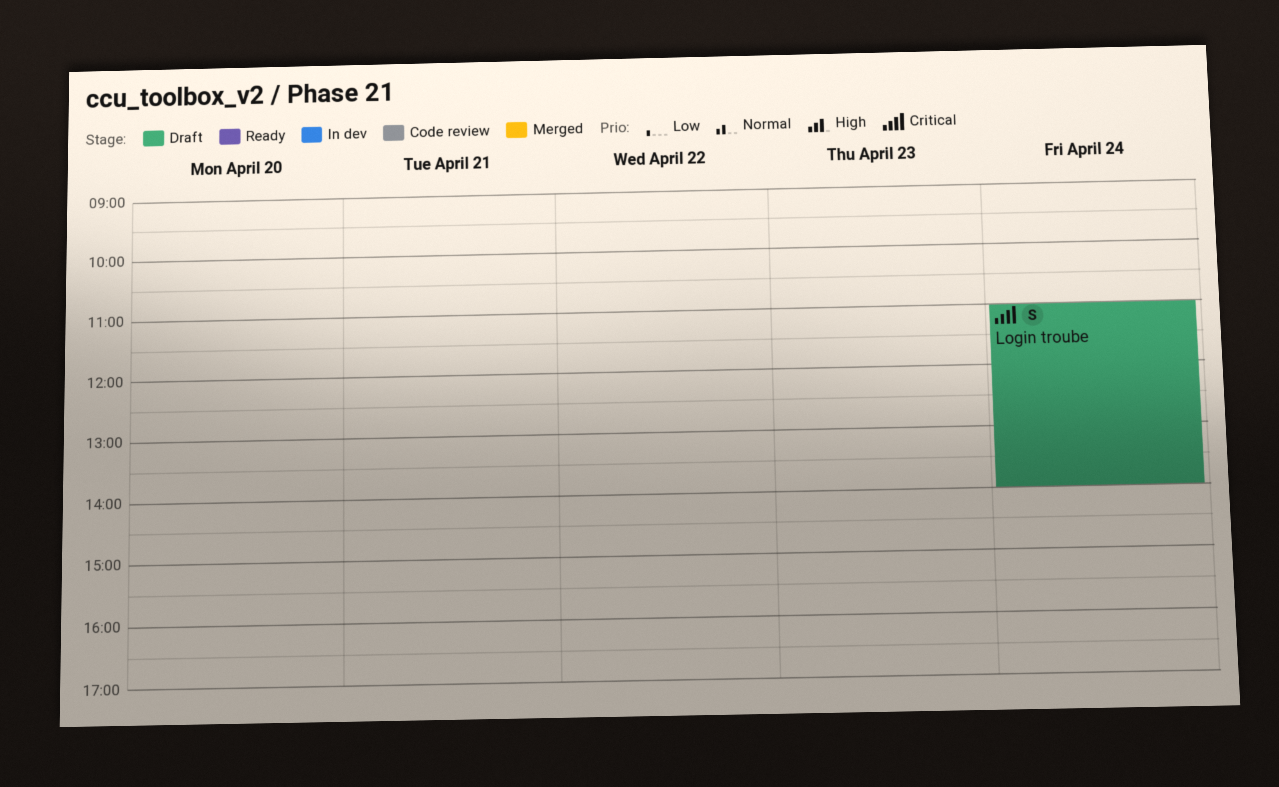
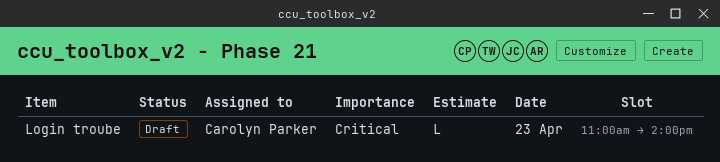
Login troube, estimate: S -> L
Login troube, day: Apr 24 -> Apr 23

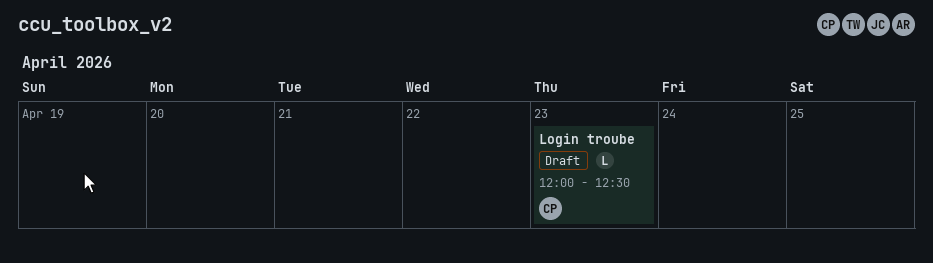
Login troube, begins: 11:00 -> 12:00
Login troube, ends: 14:00 -> 12:30

